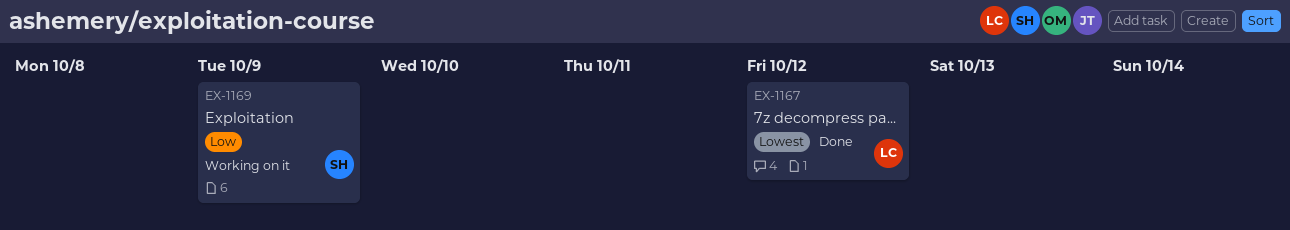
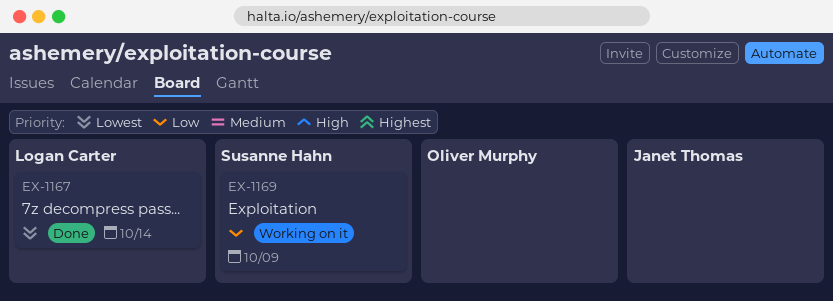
EX-1167, due: Oct 12 -> Oct 14

